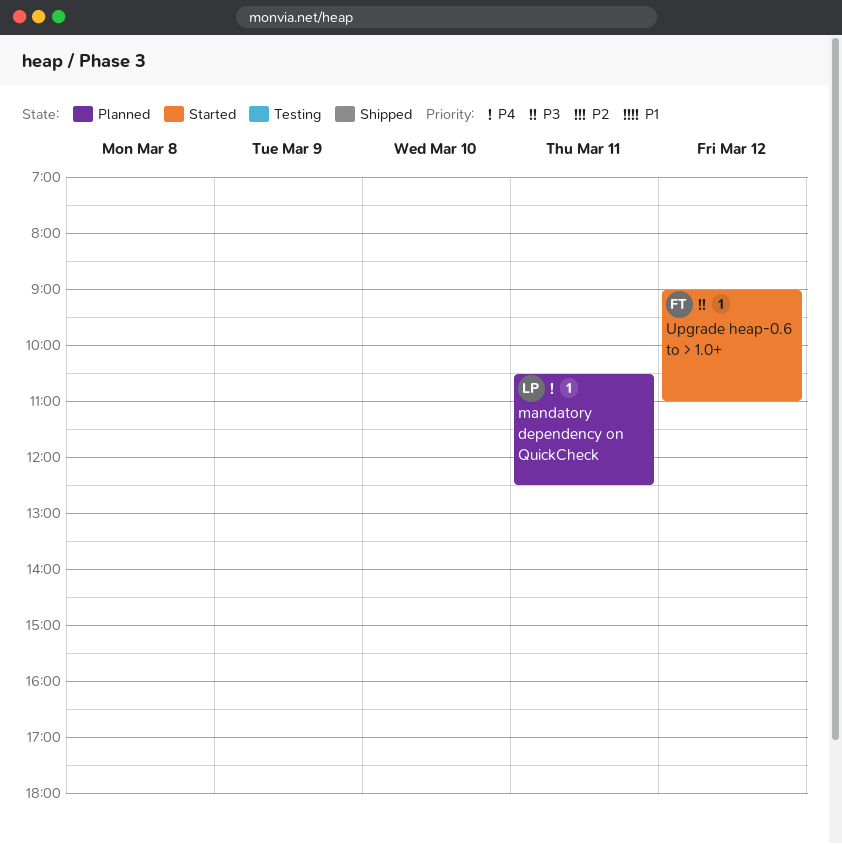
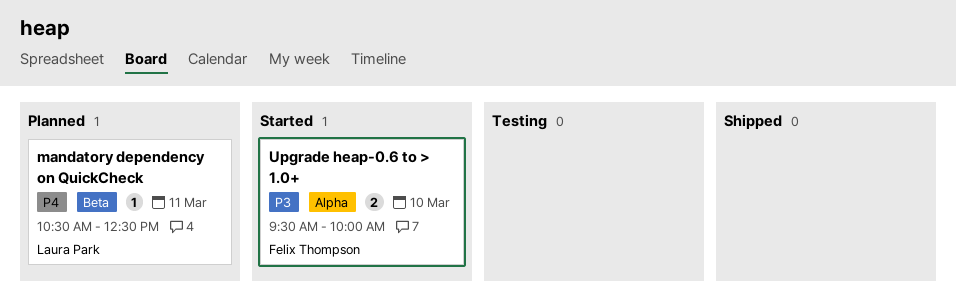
Upgrade heap-0.6 to > 1.0+, estimate: 1 -> 2
Upgrade heap-0.6 to > 1.0+, day: Mar 12 -> Mar 10
Upgrade heap-0.6 to > 1.0+, begins: 09:00 -> 09:30
Upgrade heap-0.6 to > 1.0+, ends: 11:00 -> 10:00

